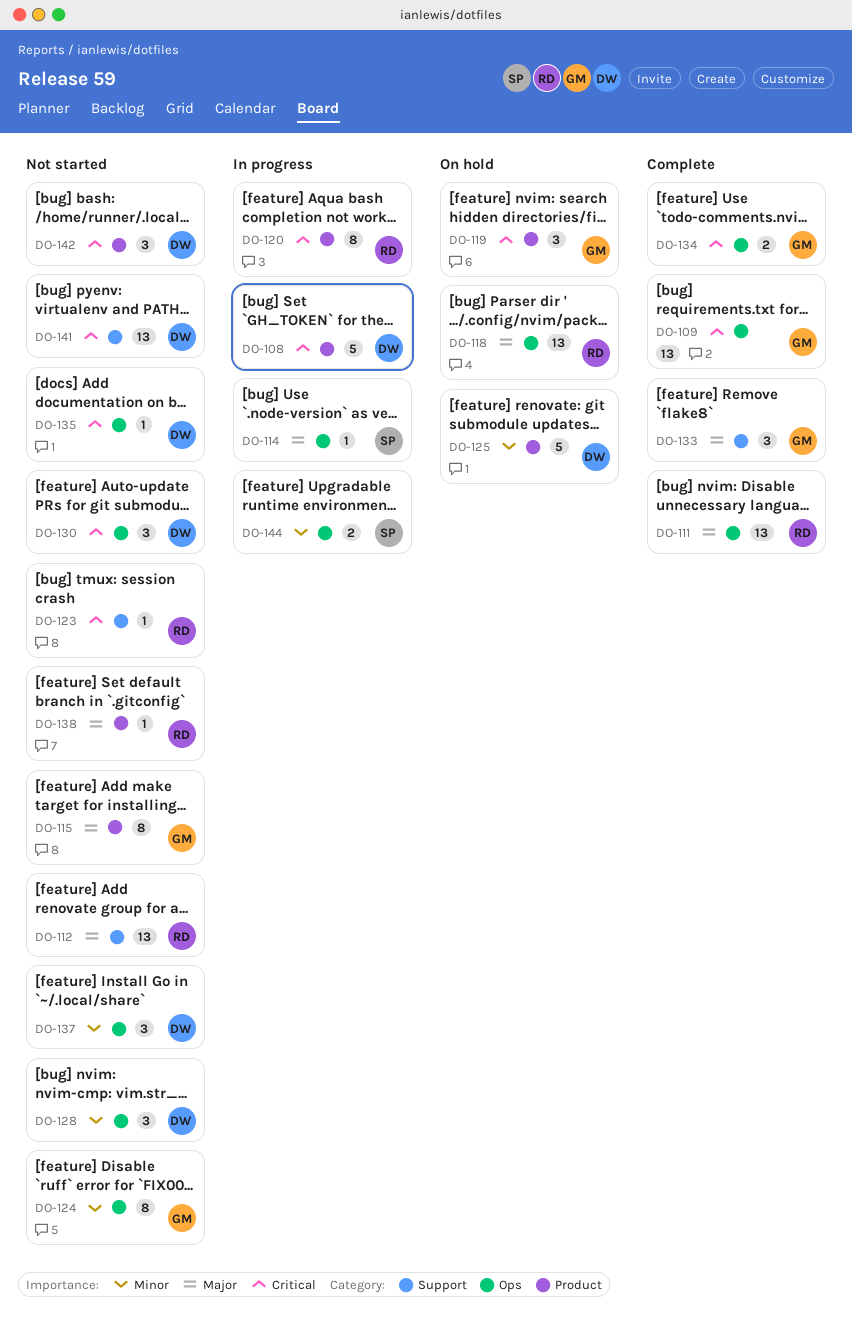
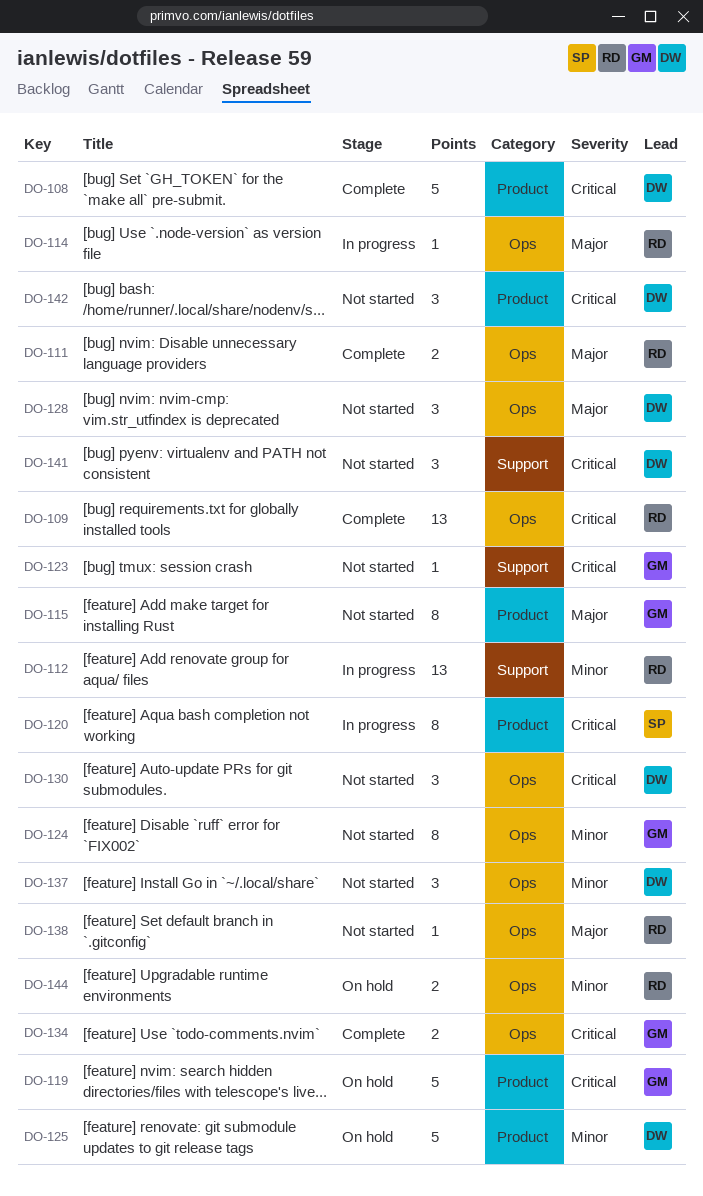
DO-108, status: In progress -> Complete
DO-109, owner: GM -> RD
DO-111, estimate: 13 -> 2
DO-112, status: Not started -> In progress
DO-112, priority: Major -> Minor
DO-114, owner: SP -> RD
DO-118: present -> none
DO-119, estimate: 3 -> 5
DO-120, owner: RD -> SP
DO-123, owner: RD -> GM
DO-128, priority: Minor -> Major
DO-133: present -> none
DO-135: present -> none
DO-138, label: Product -> Ops
DO-141, estimate: 13 -> 3
DO-144, status: In progress -> On hold
DO-144, owner: SP -> RD

